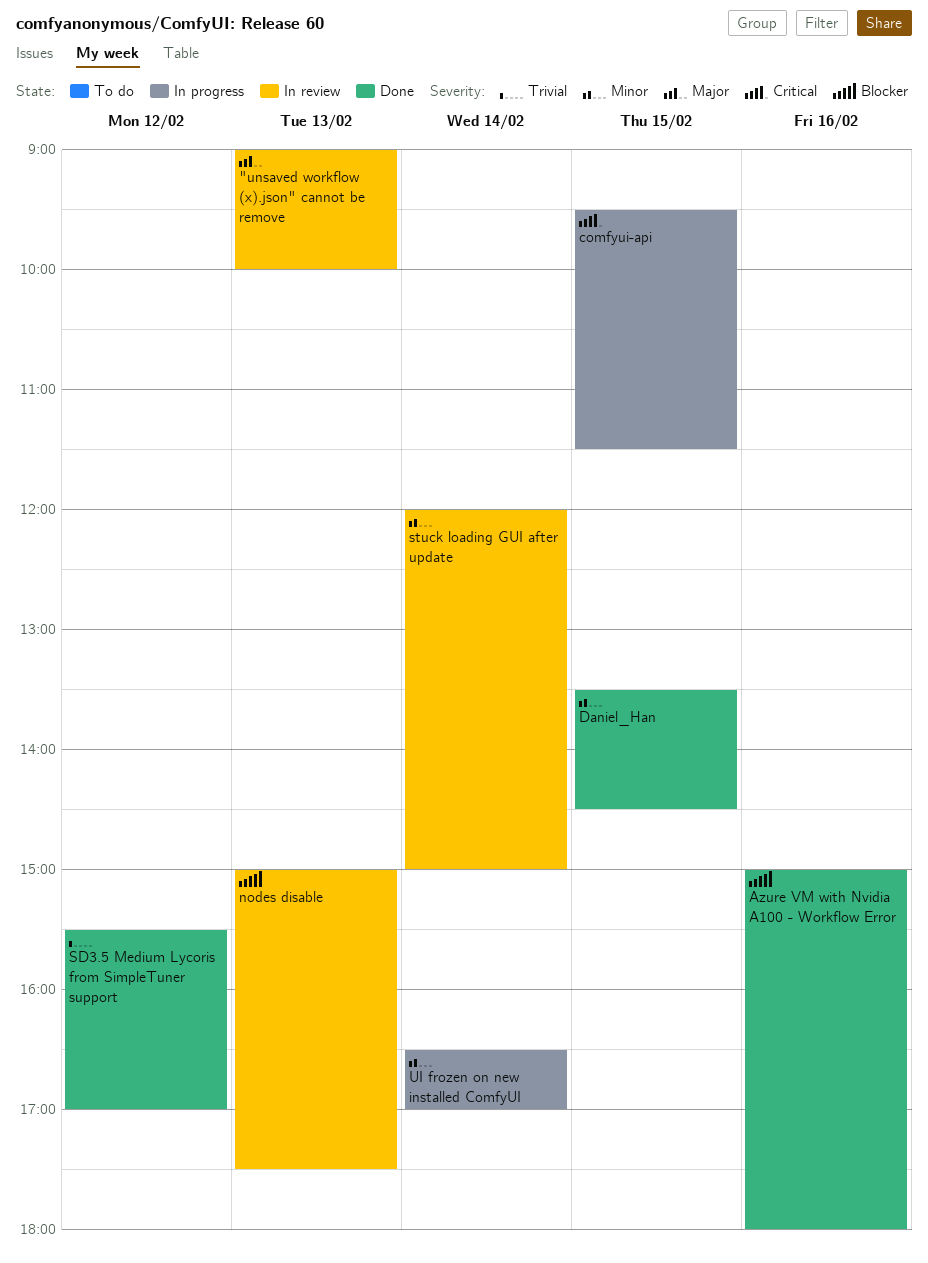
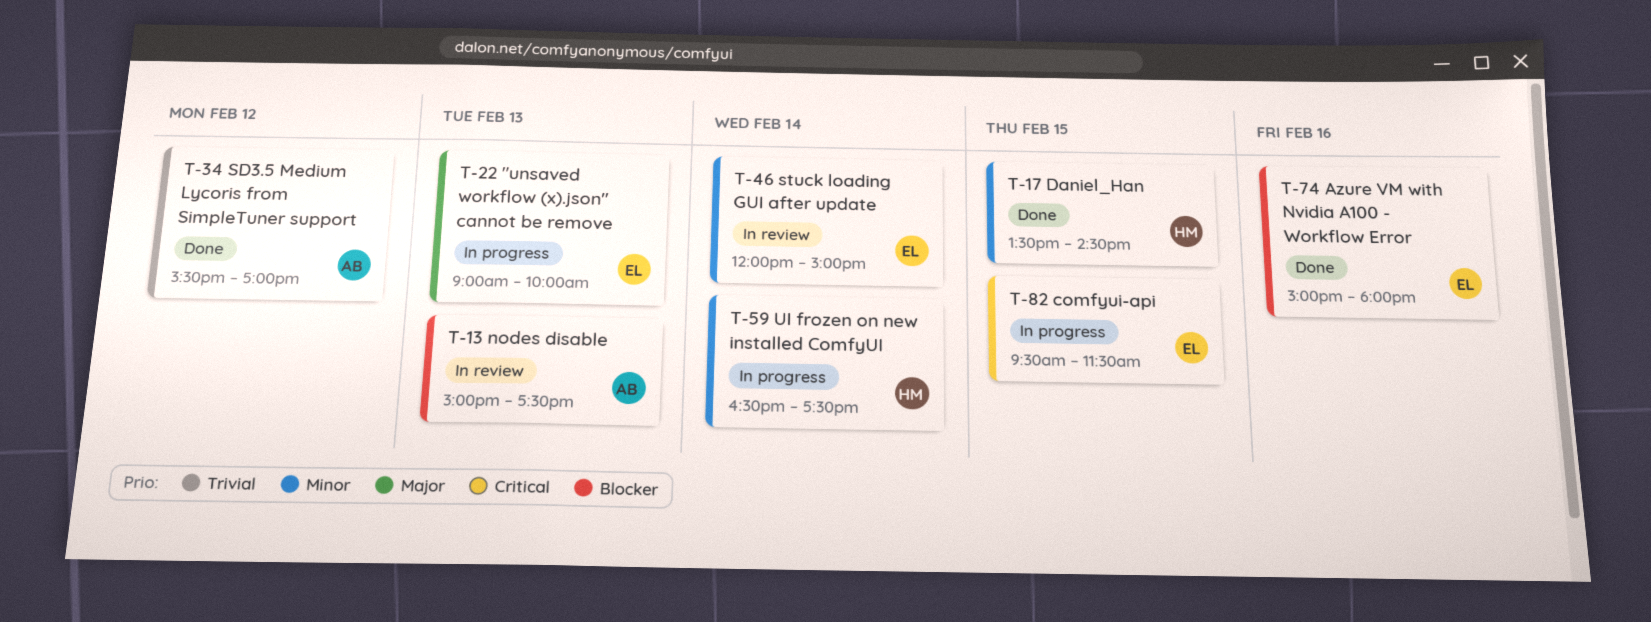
"unsaved workflow (x).json" cannot be remove, status: In review -> In progress
UI frozen on new installed ComfyUI, ends: 17:00 -> 17:30

